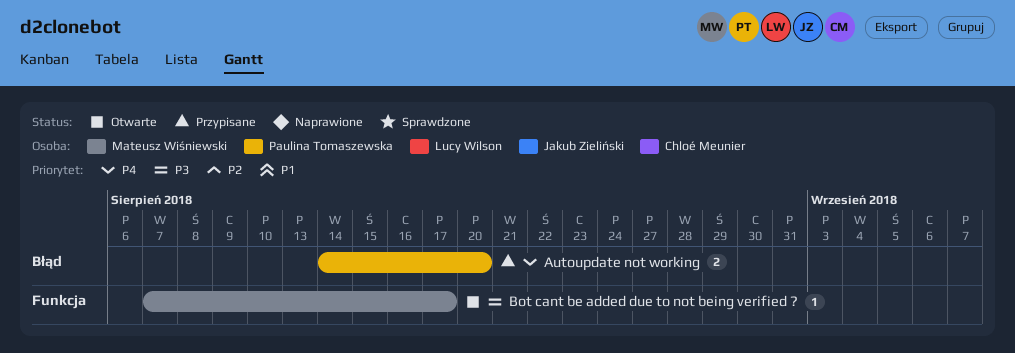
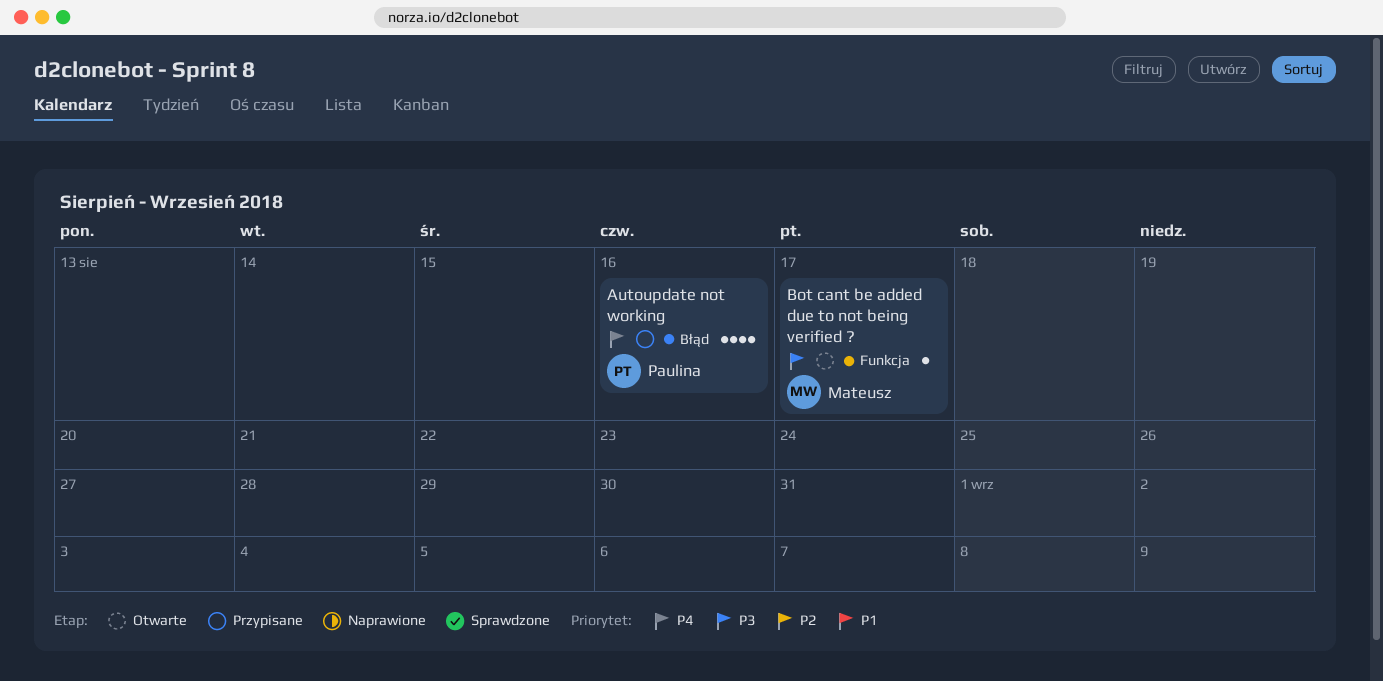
Autoupdate not working, estimate: 2 -> 4
Autoupdate not working, due: Aug 20 -> Aug 16

